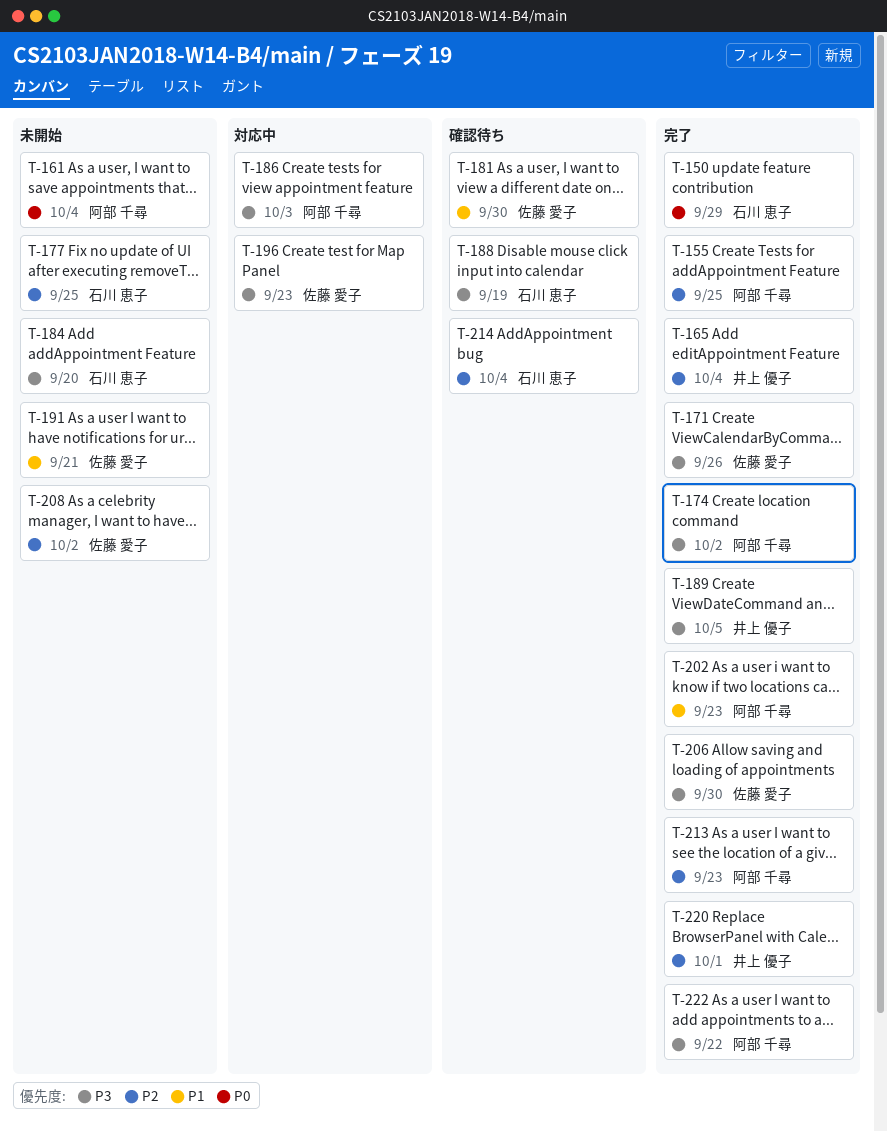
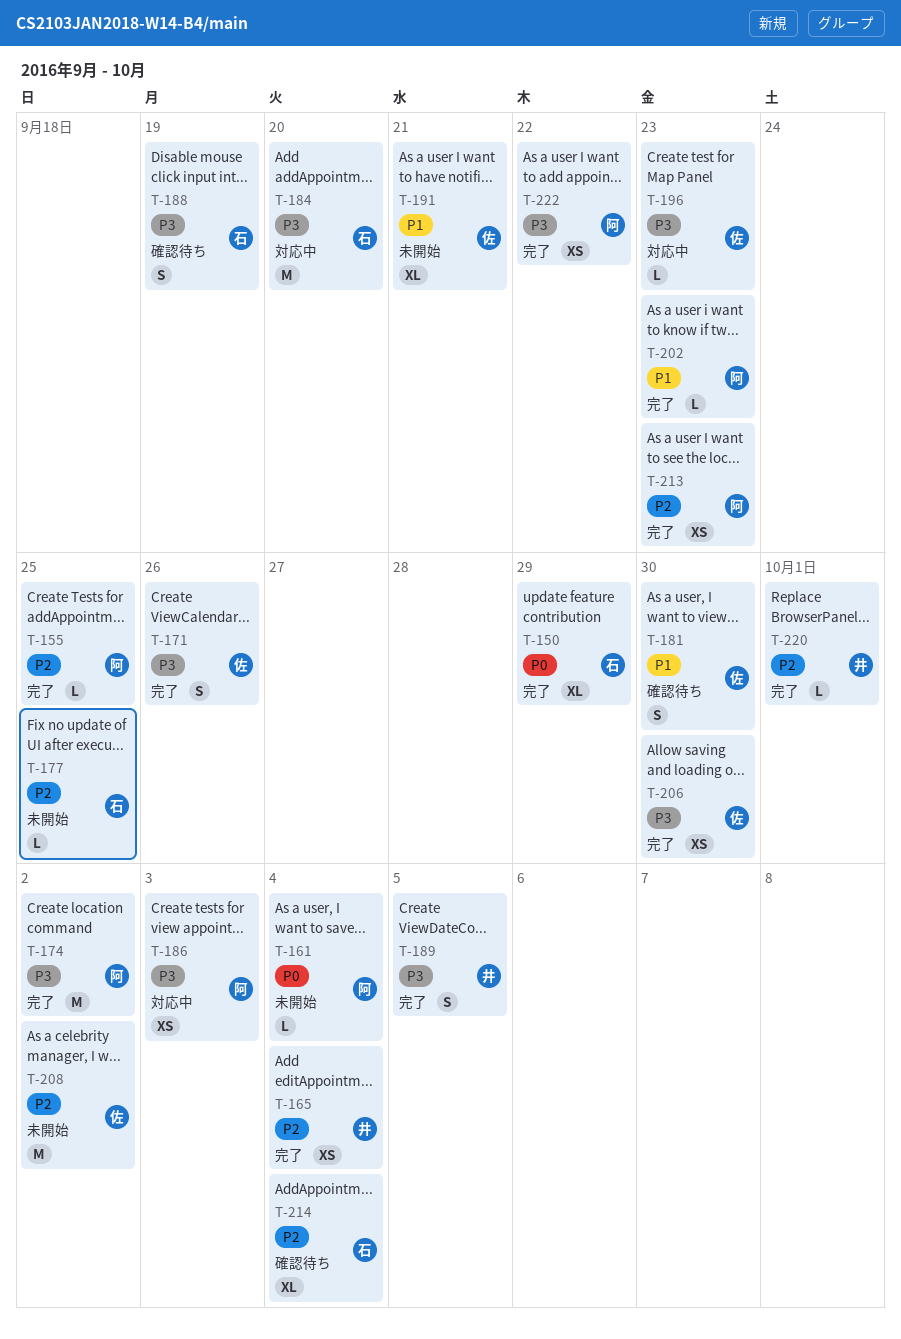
T-184, status: 未開始 -> 対応中

